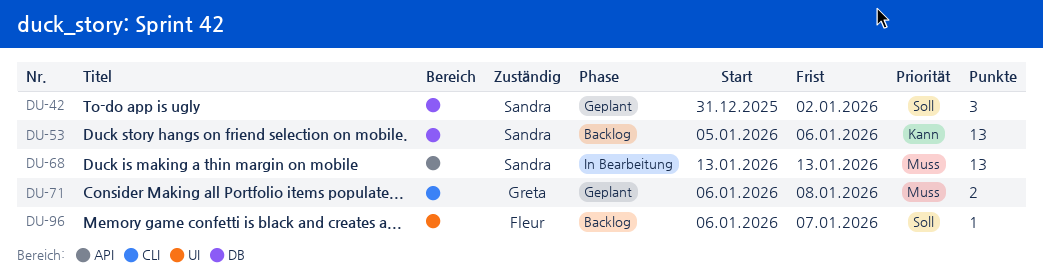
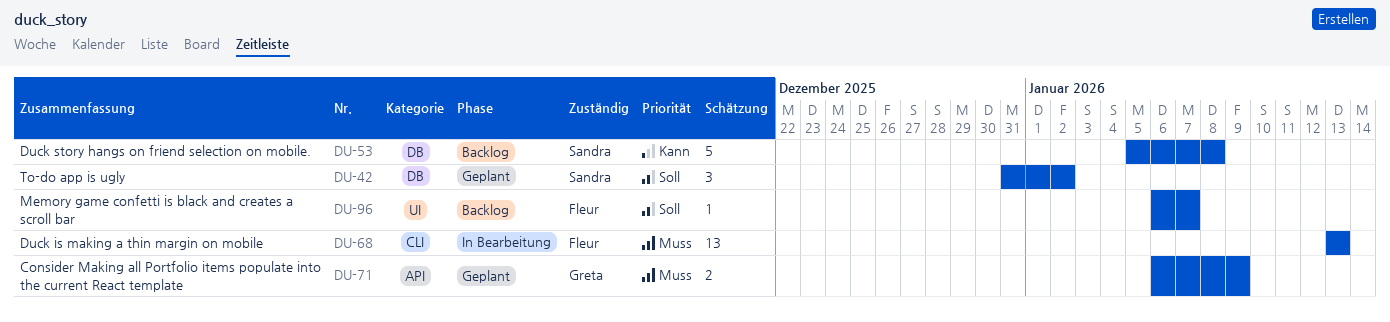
DU-53, estimate: 13 -> 5
DU-53, due: Jan 6 -> Jan 8
DU-68, owner: Sandra -> Fleur
DU-68, label: API -> CLI
DU-71, label: CLI -> API
DU-71, due: Jan 8 -> Jan 9

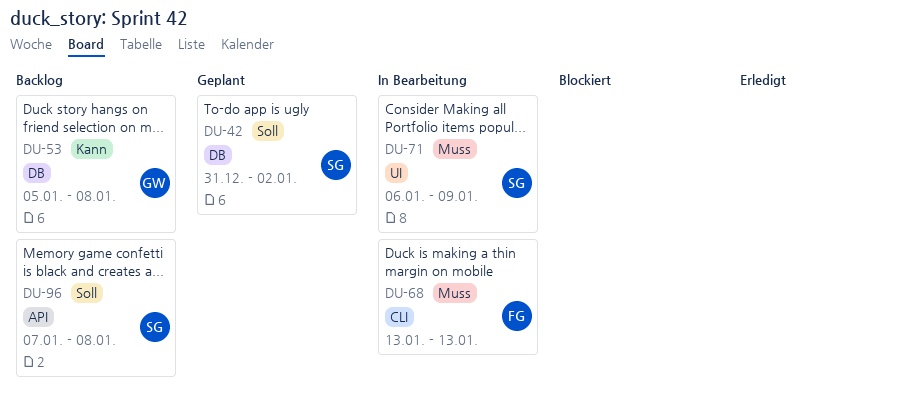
DU-53, owner: Sandra -> Greta
DU-71, status: Geplant -> In Bearbeitung
DU-71, owner: Greta -> Sandra
DU-71, label: API -> UI
DU-96, owner: Fleur -> Sandra
DU-96, label: UI -> API
DU-96, start: Jan 6 -> Jan 7
DU-96, due: Jan 7 -> Jan 8

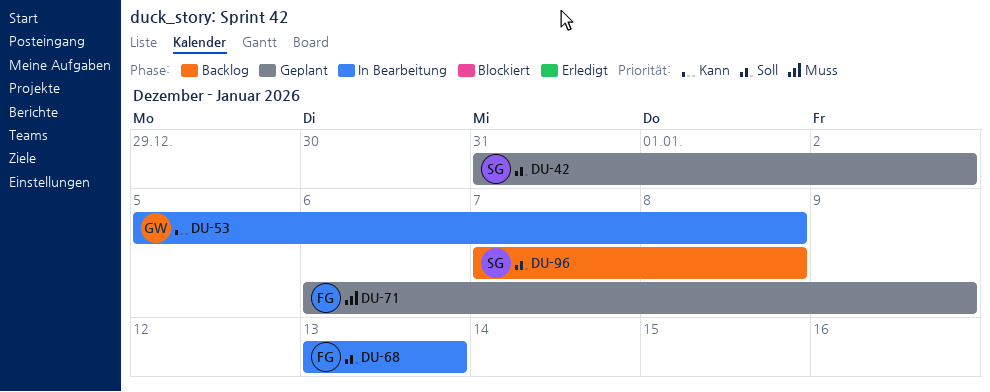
DU-53, status: Backlog -> In Bearbeitung
DU-68, priority: Muss -> Soll
DU-71, status: In Bearbeitung -> Geplant
DU-71, owner: SG -> FG

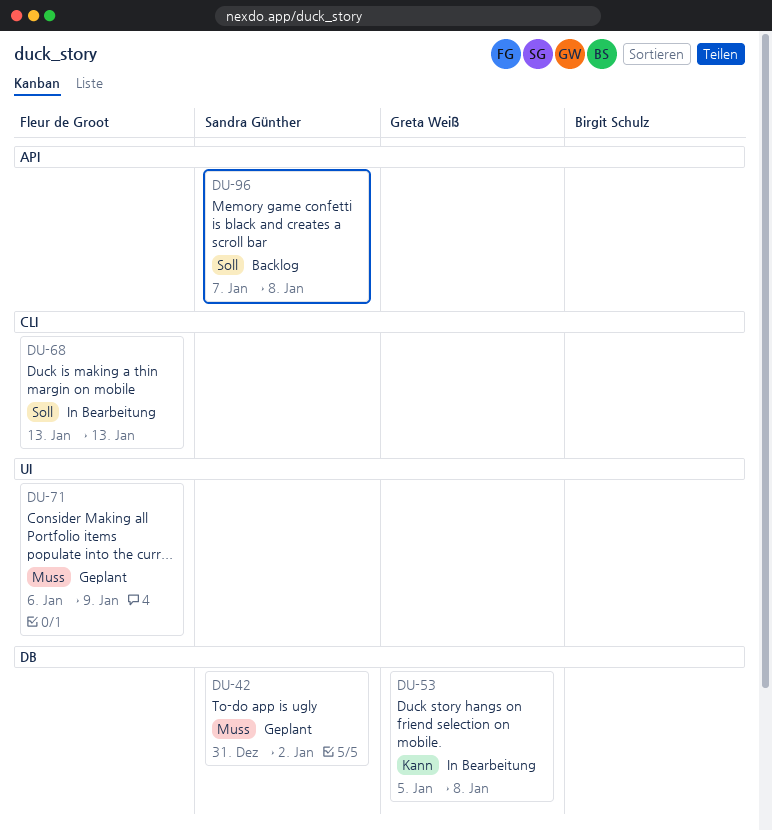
DU-42, priority: Soll -> Muss

